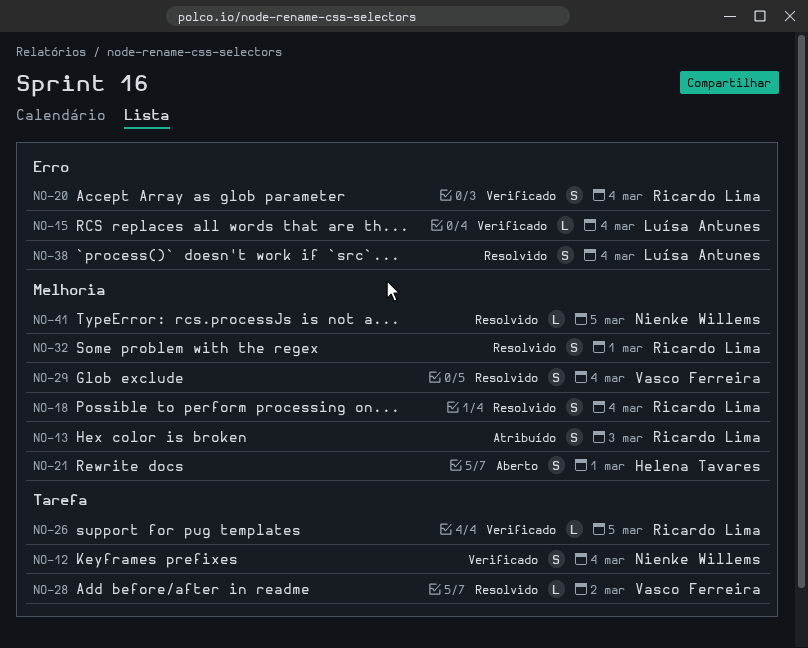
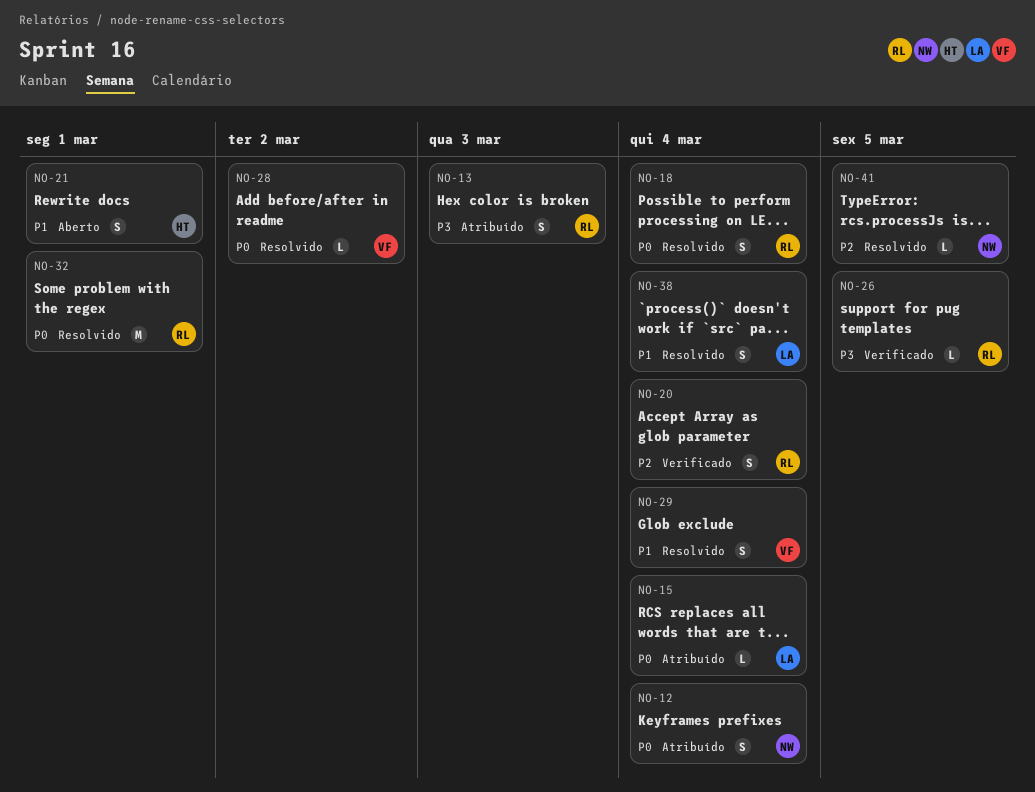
NO-12, status: Verificado -> Atribuído
NO-15, status: Verificado -> Atribuído
NO-32, estimate: S -> M

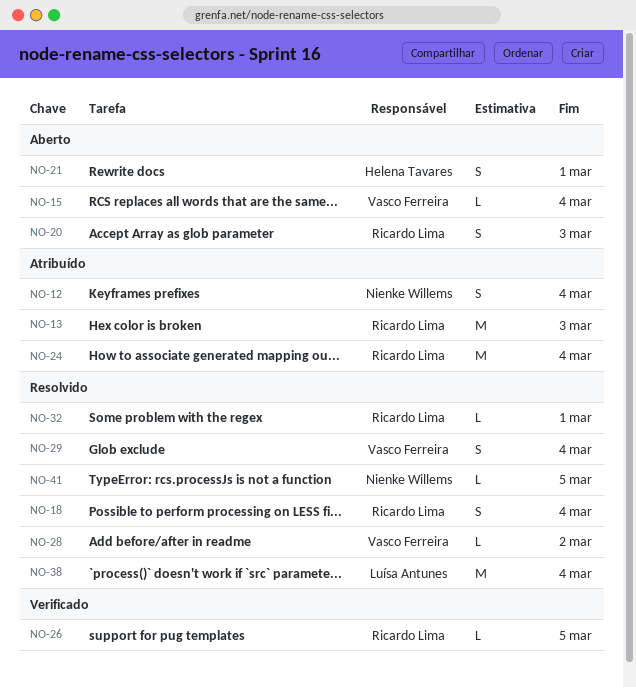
NO-13, estimate: S -> M
NO-15, status: Atribuído -> Aberto
NO-15, owner: Luísa Antunes -> Vasco Ferreira
NO-20, status: Verificado -> Aberto
NO-20, due: Mar 4 -> Mar 3
NO-24: none -> present
NO-32, estimate: M -> L
NO-38, estimate: S -> M

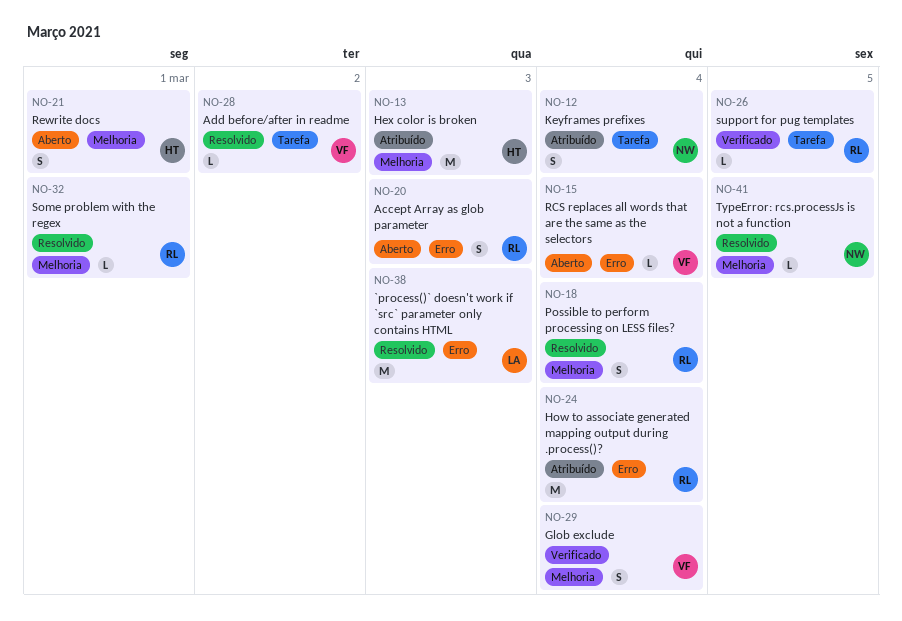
NO-13, owner: Ricardo Lima -> Helena Tavares
NO-29, status: Resolvido -> Verificado
NO-38, due: Mar 4 -> Mar 3

